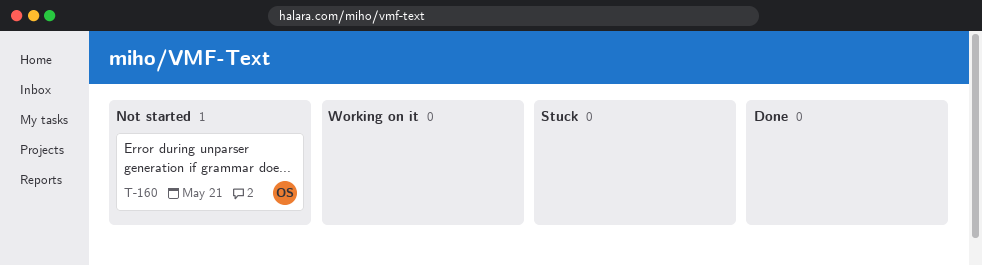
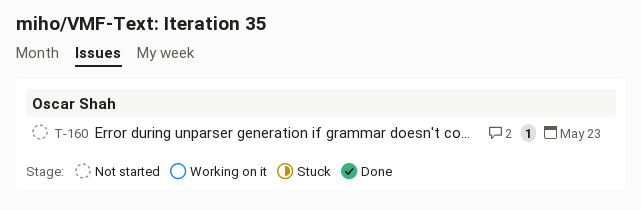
T-160, due: May 21 -> May 23

